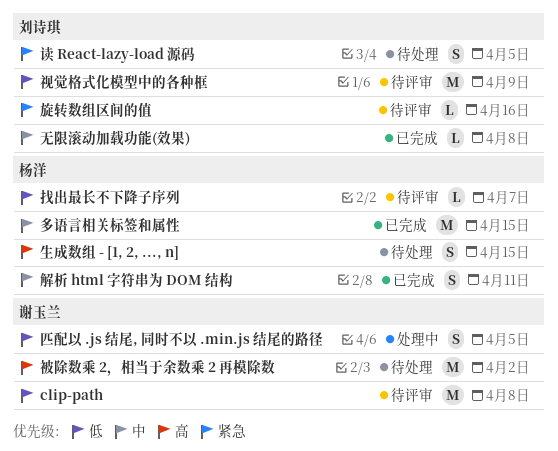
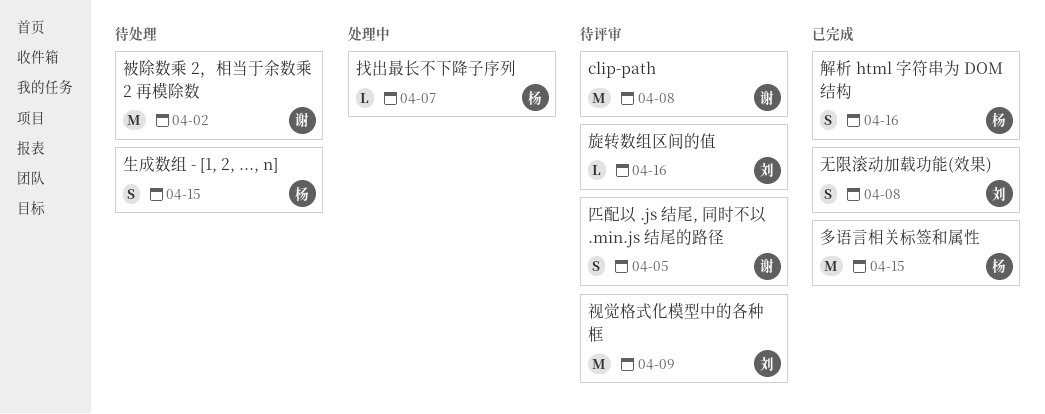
匹配以 .js 结尾, 同时不以 .min.js 结尾的路径, status: 处理中 -> 待评审
找出最长不下降子序列, status: 待评审 -> 处理中
无限滚动加载功能(效果), estimate: L -> S
解析 html 字符串为 DOM 结构, due: Apr 11 -> Apr 16
读 React-lazy-load 源码: present -> none

